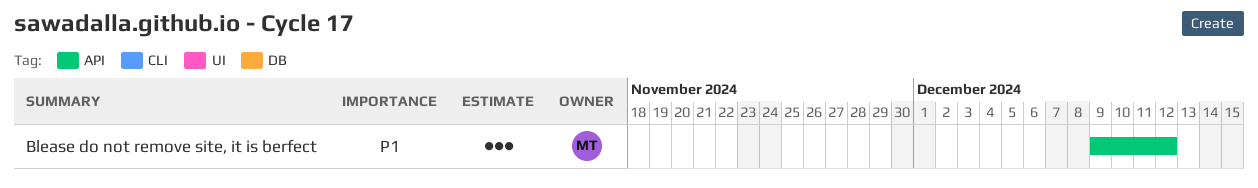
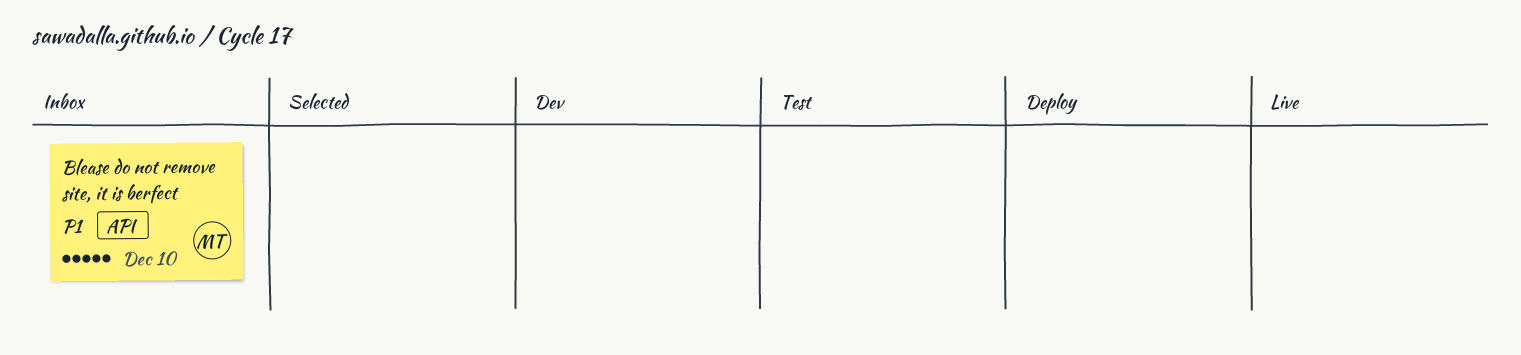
Blease do not remove site, it is berfect, estimate: 3 -> 5
Blease do not remove site, it is berfect, due: Dec 12 -> Dec 10

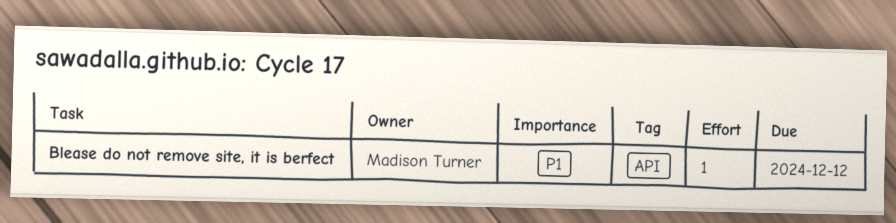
Blease do not remove site, it is berfect, estimate: 5 -> 1
Blease do not remove site, it is berfect, due: Dec 10 -> Dec 12

